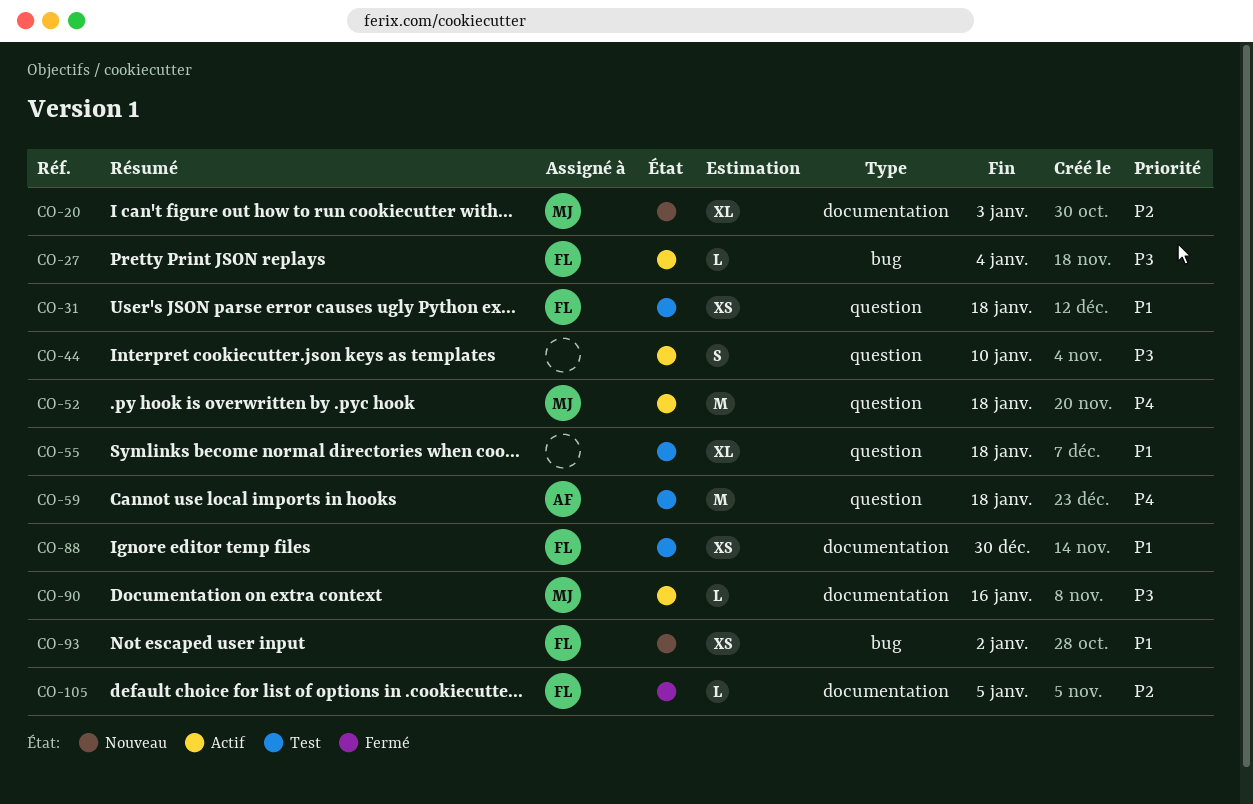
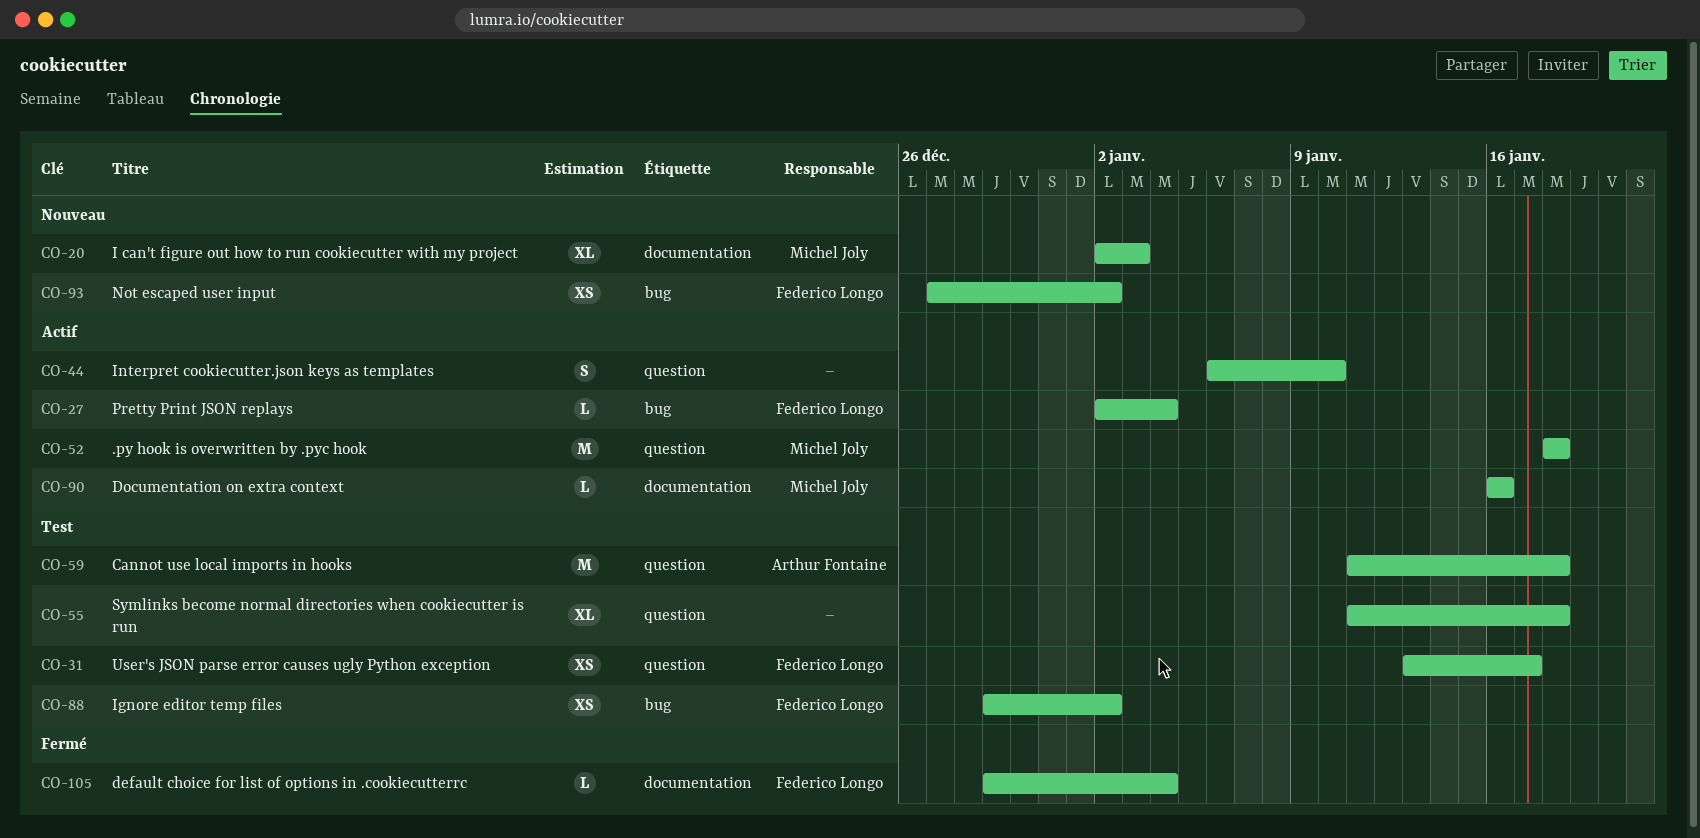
CO-31, due: Jan 18 -> Jan 17
CO-88, label: documentation -> bug
CO-88, due: Dec 30 -> Jan 2
CO-105, due: Jan 5 -> Jan 4

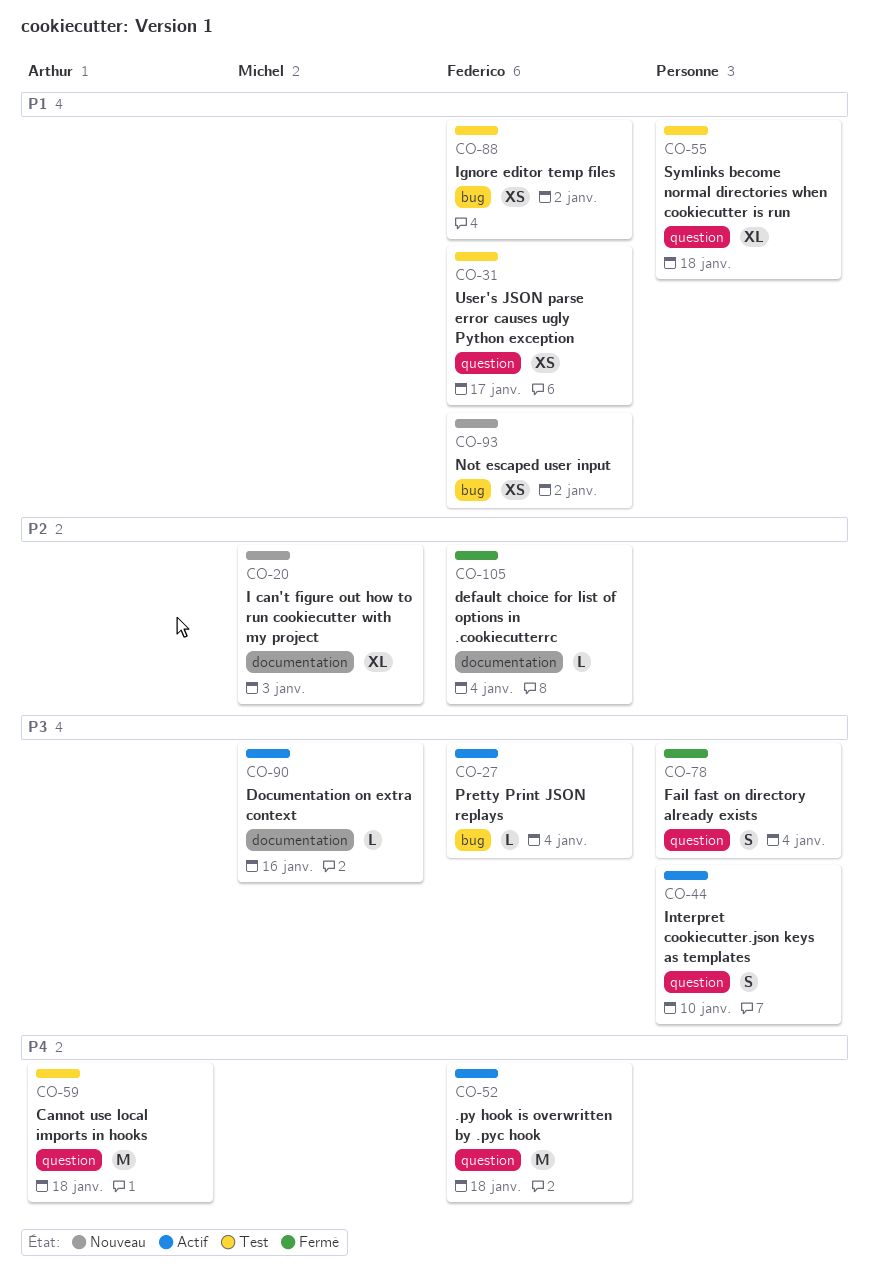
CO-52, owner: Michel Joly -> Federico Longo
CO-78: none -> present

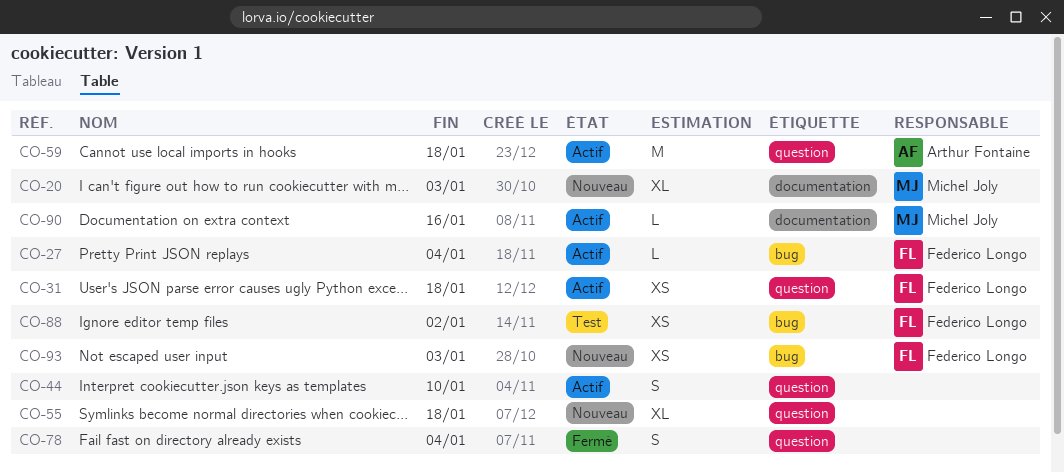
CO-31, status: Test -> Actif
CO-31, due: Jan 17 -> Jan 18
CO-52: present -> none
CO-55, status: Test -> Nouveau
CO-59, status: Test -> Actif
CO-93, due: Jan 2 -> Jan 3
CO-105: present -> none

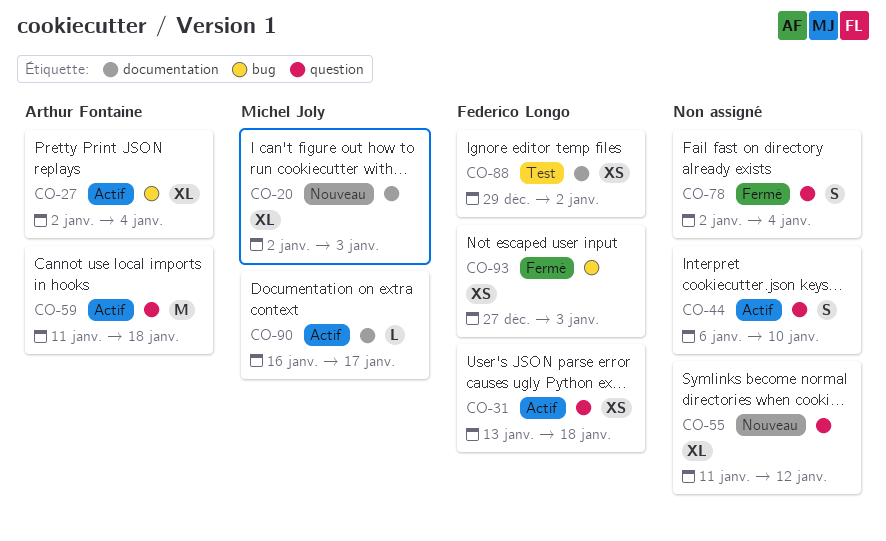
CO-27, owner: Federico Longo -> Arthur Fontaine
CO-27, estimate: L -> XL
CO-55, due: Jan 18 -> Jan 12
CO-88, label: bug -> documentation
CO-90, due: Jan 16 -> Jan 17
CO-93, status: Nouveau -> Fermé

